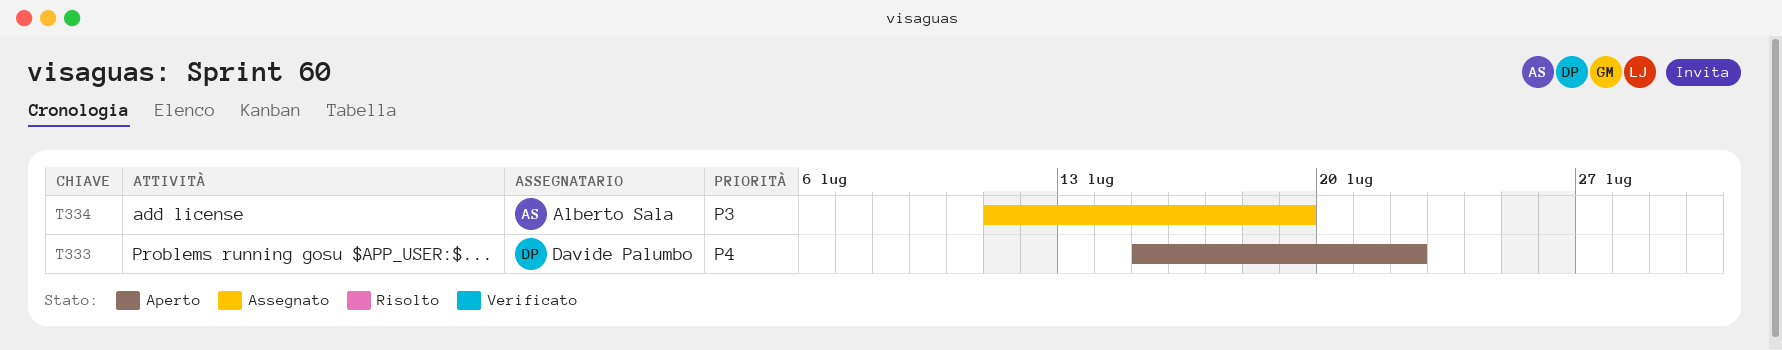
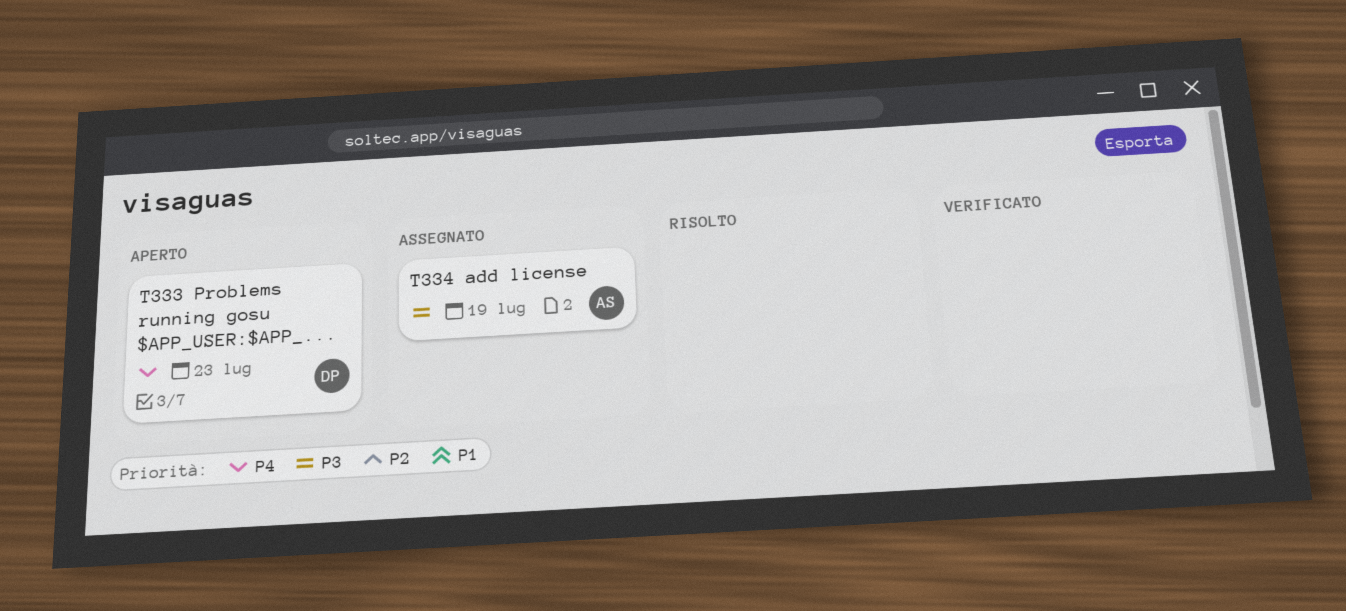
T333, due: Jul 22 -> Jul 23

